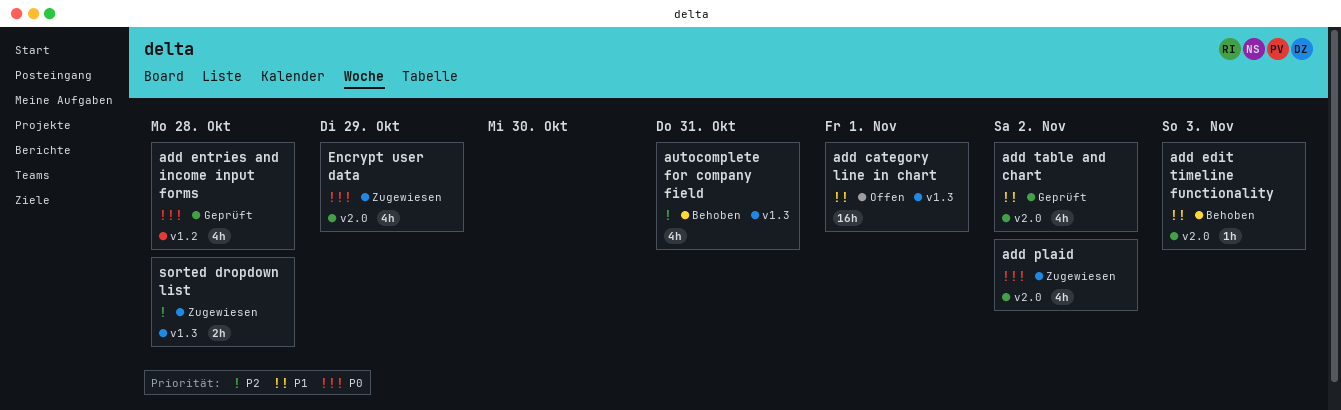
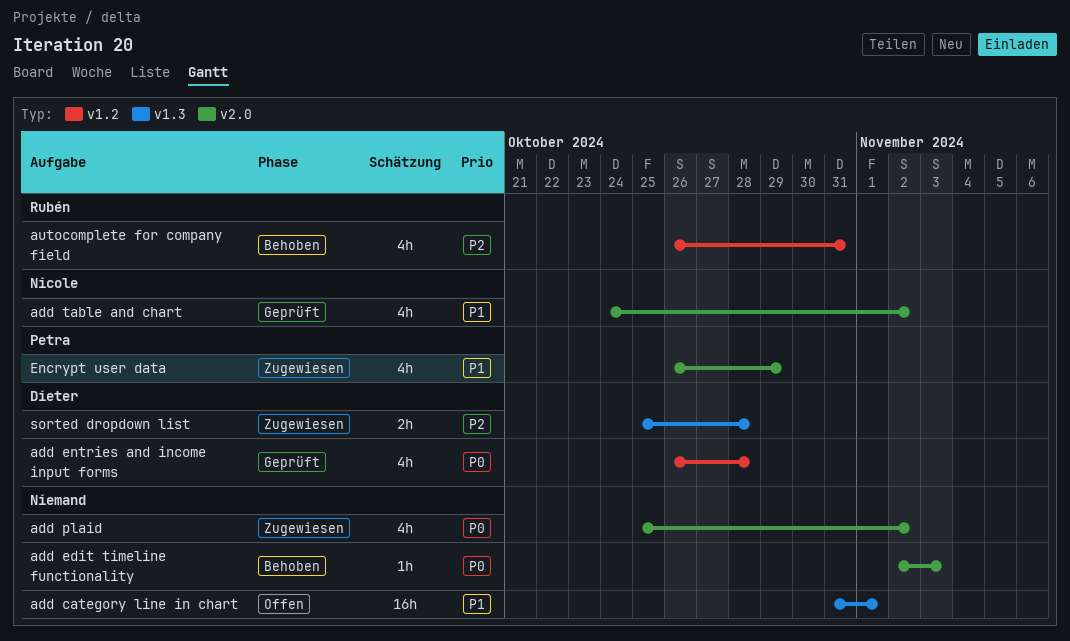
add edit timeline functionality, priority: P1 -> P0
autocomplete for company field, label: v1.3 -> v1.2
Encrypt user data, priority: P0 -> P1

